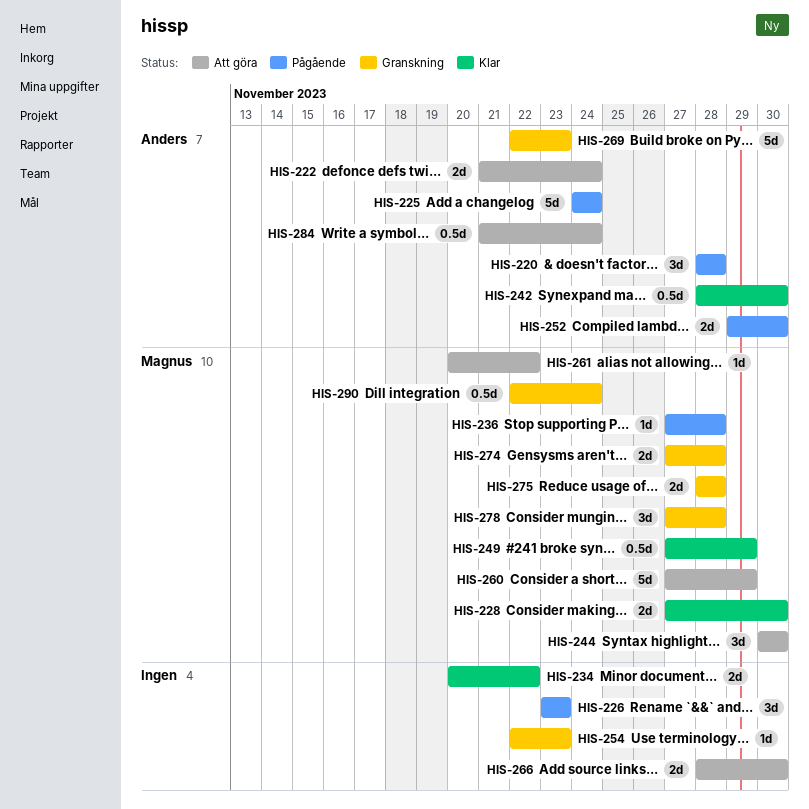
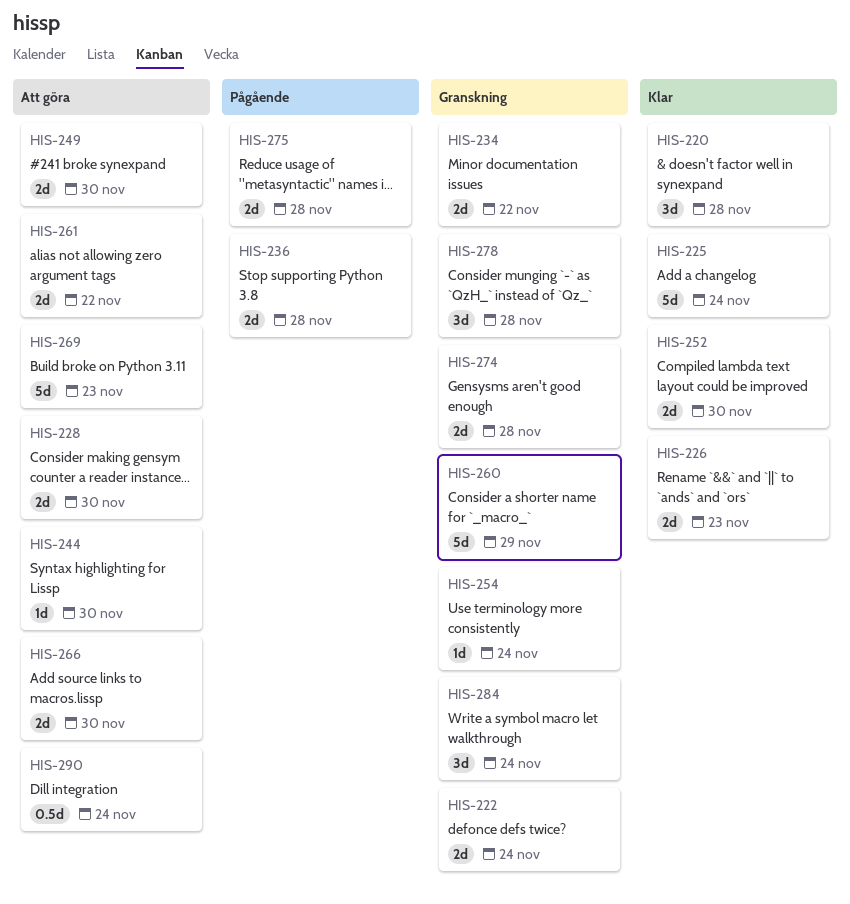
HIS-220, status: Pågående -> Klar
HIS-222, status: Att göra -> Granskning
HIS-225, status: Pågående -> Klar
HIS-226, status: Pågående -> Klar
HIS-226, estimate: 3d -> 2d
HIS-228, status: Klar -> Att göra
HIS-234, status: Klar -> Granskning
HIS-236, estimate: 1d -> 2d
HIS-242: present -> none
HIS-244, estimate: 3d -> 1d
HIS-249, status: Klar -> Att göra
HIS-249, estimate: 0.5d -> 2d
HIS-249, due: Nov 29 -> Nov 30
HIS-252, status: Pågående -> Klar
HIS-254, due: Nov 23 -> Nov 24
HIS-260, status: Att göra -> Granskning
HIS-261, estimate: 1d -> 2d
HIS-269, status: Granskning -> Att göra
HIS-275, status: Granskning -> Pågående
HIS-284, status: Att göra -> Granskning
HIS-284, estimate: 0.5d -> 3d
HIS-290, status: Granskning -> Att göra

